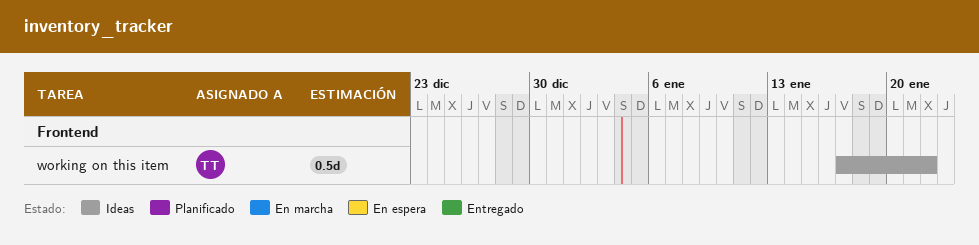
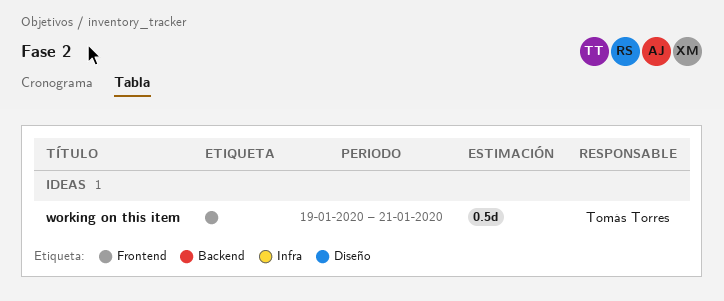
working on this item, start: Jan 17 -> Jan 19
working on this item, due: Jan 22 -> Jan 21

